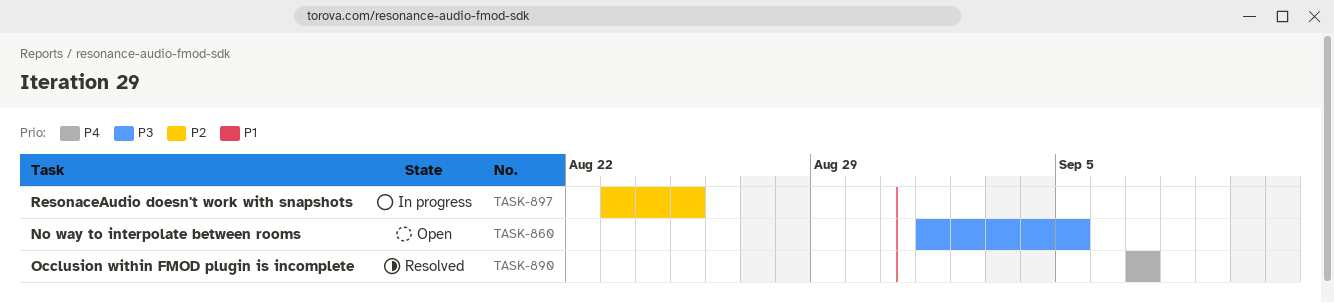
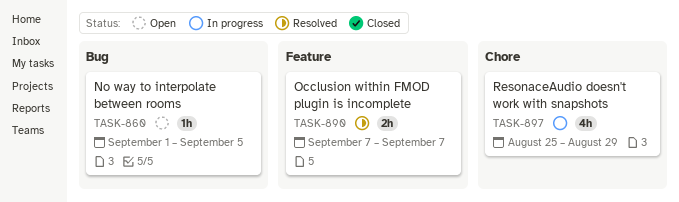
TASK-897, start: Aug 23 -> Aug 25
TASK-897, due: Aug 25 -> Aug 29

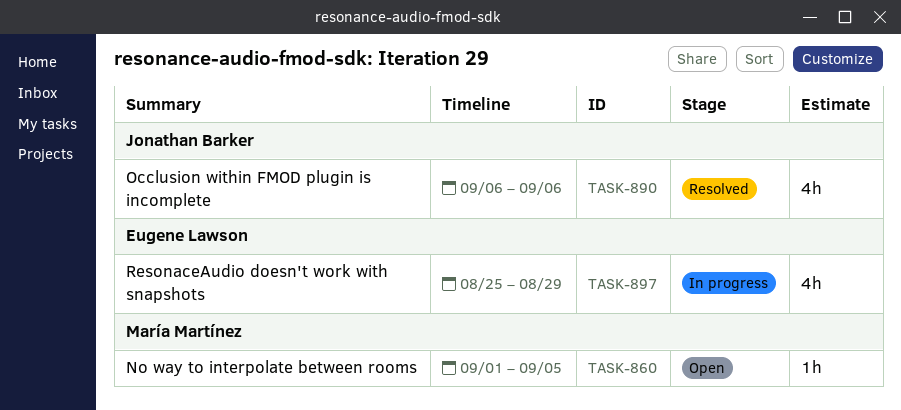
TASK-890, estimate: 2h -> 4h
TASK-890, start: Sep 7 -> Sep 6
TASK-890, due: Sep 7 -> Sep 6

